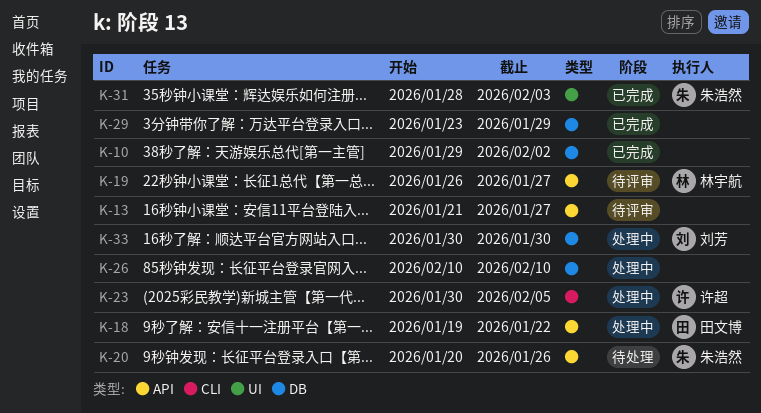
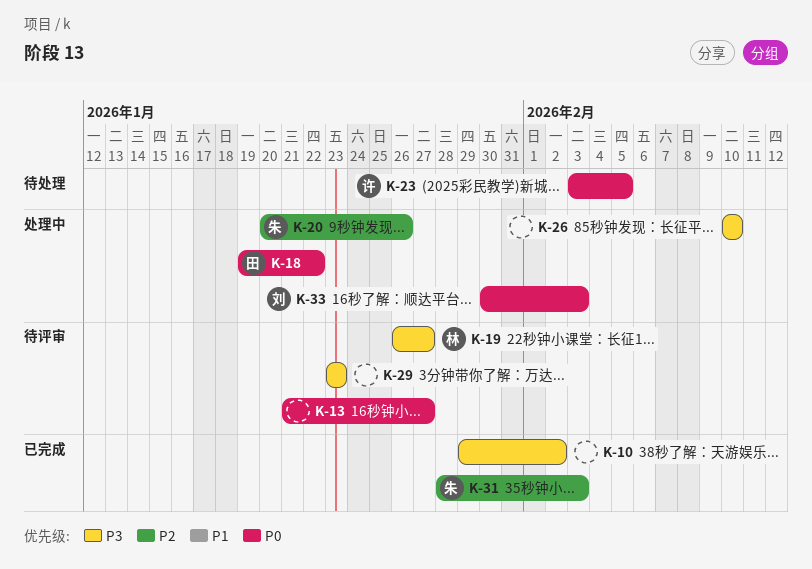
K-20, status: 待处理 -> 处理中
K-23, status: 处理中 -> 待处理
K-23, start: Jan 30 -> Feb 3
K-29, status: 已完成 -> 待评审
K-29, due: Jan 29 -> Jan 23
K-33, due: Jan 30 -> Feb 3

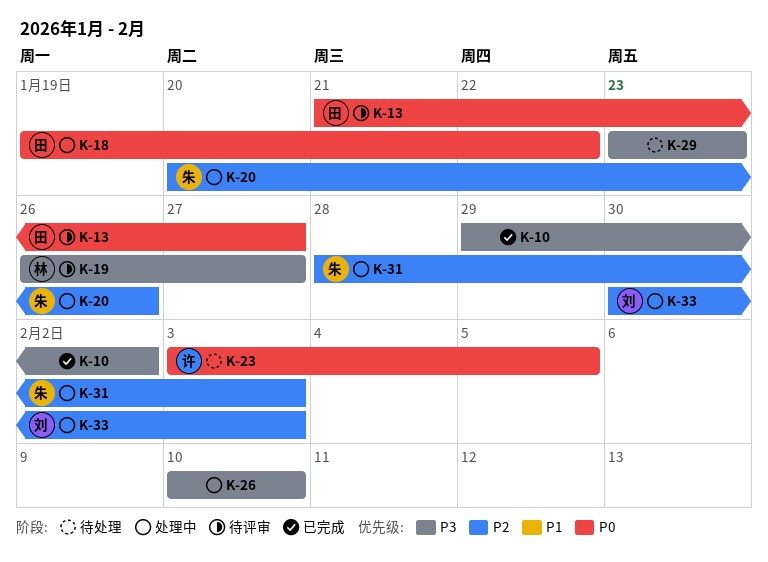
K-13, owner: none -> 田
K-29, status: 待评审 -> 待处理
K-31, status: 已完成 -> 处理中
K-33, priority: P0 -> P2

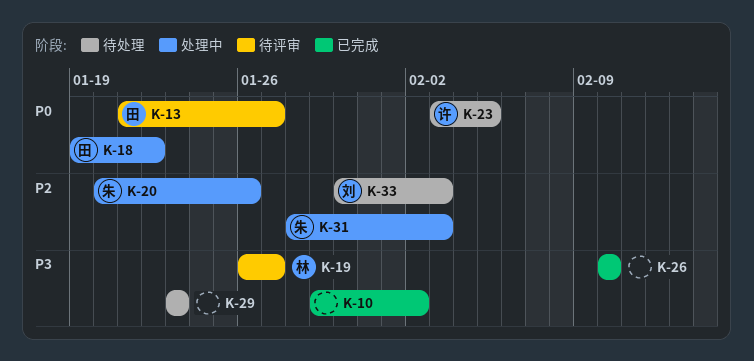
K-26, status: 处理中 -> 已完成
K-33, status: 处理中 -> 待处理

